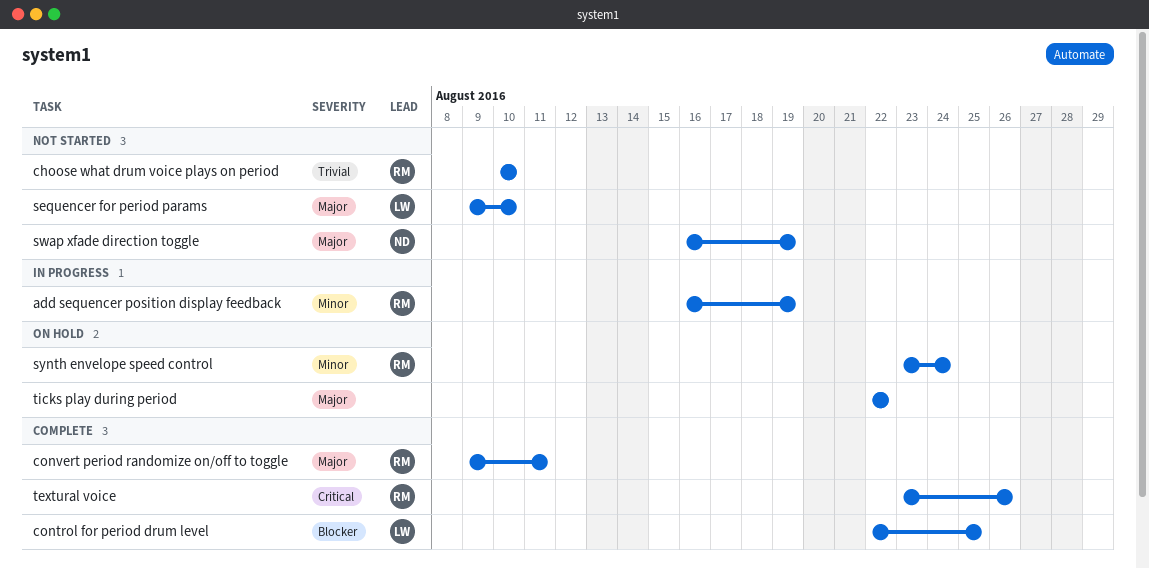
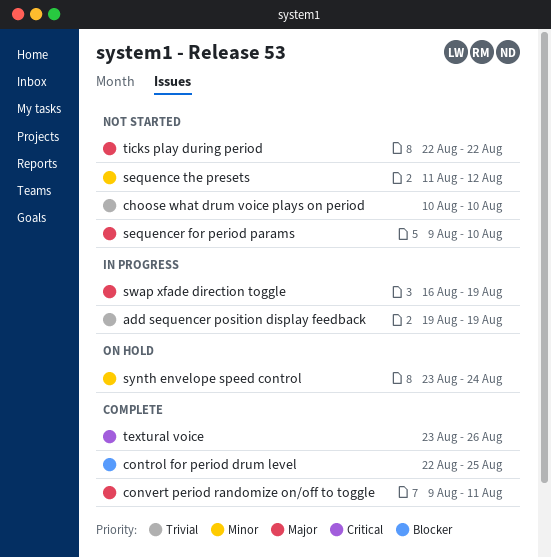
add sequencer position display feedback, priority: Minor -> Trivial
add sequencer position display feedback, start: Aug 16 -> Aug 19
sequence the presets: none -> present
swap xfade direction toggle, status: Not started -> In progress
ticks play during period, status: On hold -> Not started

